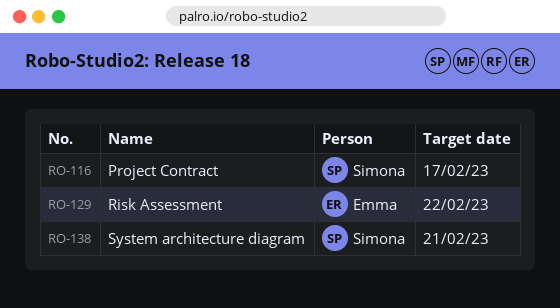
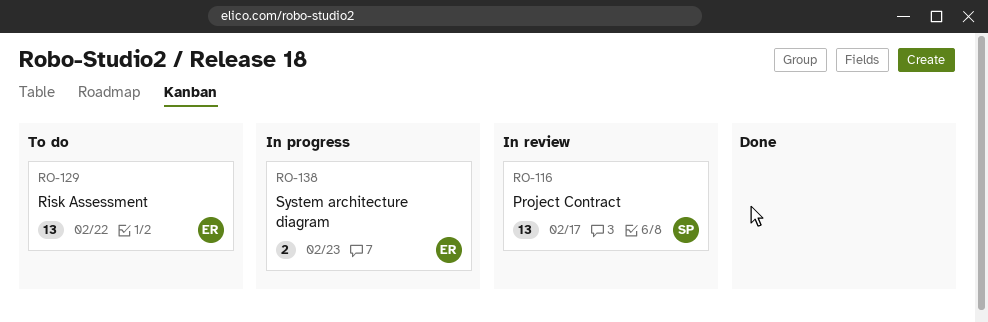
RO-138, owner: Simona -> Emma
RO-138, due: Feb 21 -> Feb 23

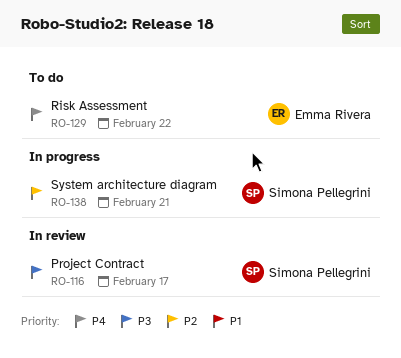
RO-138, owner: Emma Rivera -> Simona Pellegrini
RO-138, due: Feb 23 -> Feb 21

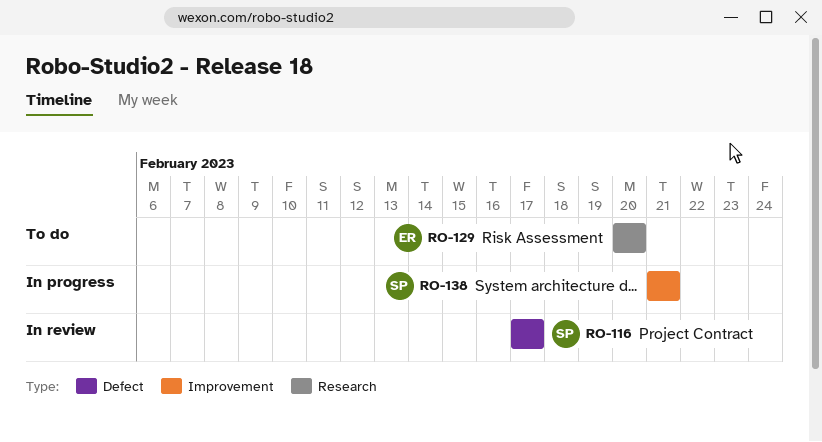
RO-129, due: Feb 22 -> Feb 20

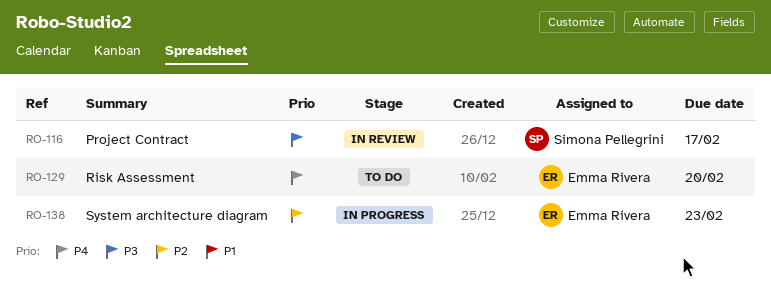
RO-138, owner: Simona Pellegrini -> Emma Rivera
RO-138, due: Feb 21 -> Feb 23

